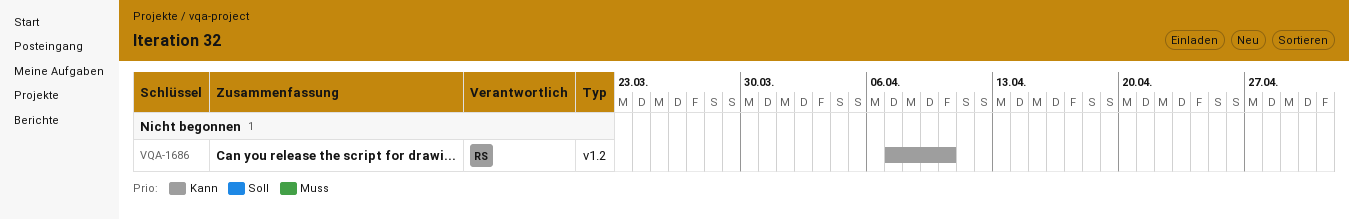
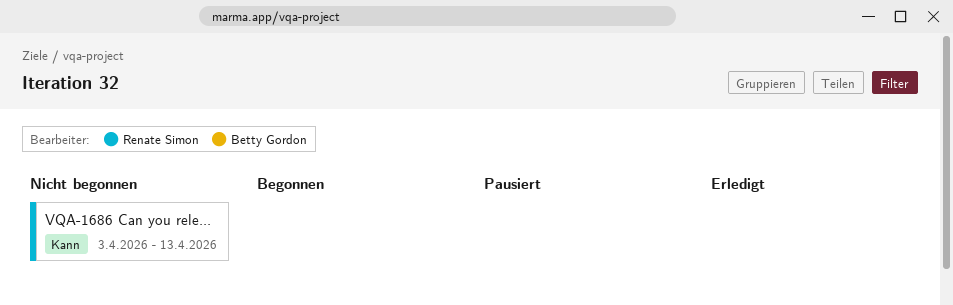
VQA-1686, start: Apr 7 -> Apr 3
VQA-1686, due: Apr 10 -> Apr 13

